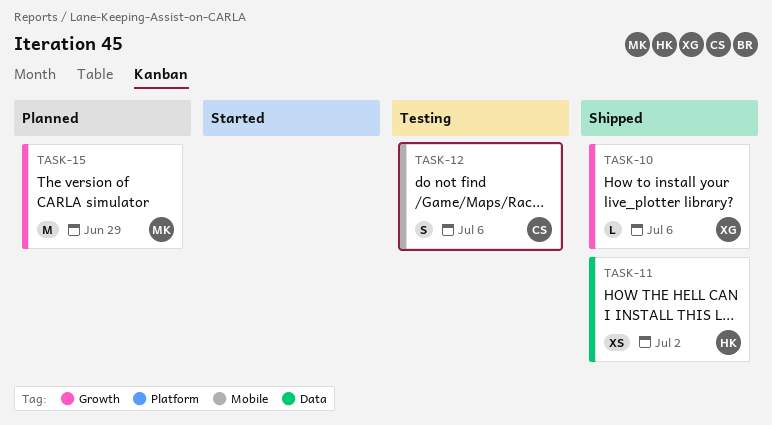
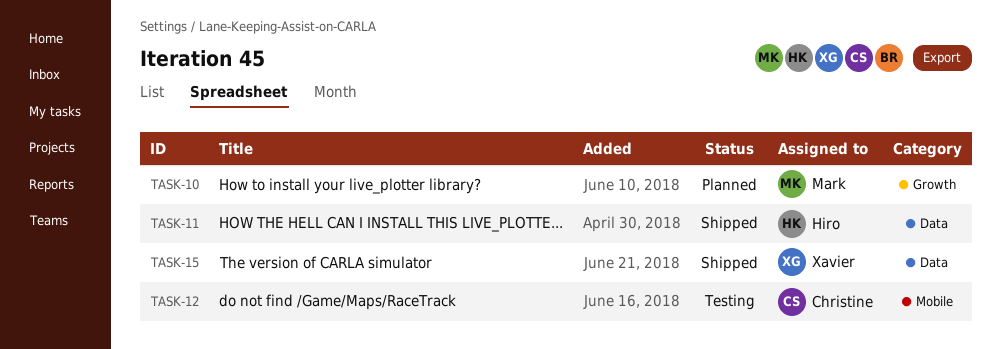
TASK-10, status: Shipped -> Planned
TASK-10, owner: Xavier -> Mark
TASK-15, status: Planned -> Shipped
TASK-15, owner: Mark -> Xavier
TASK-15, label: Growth -> Data

